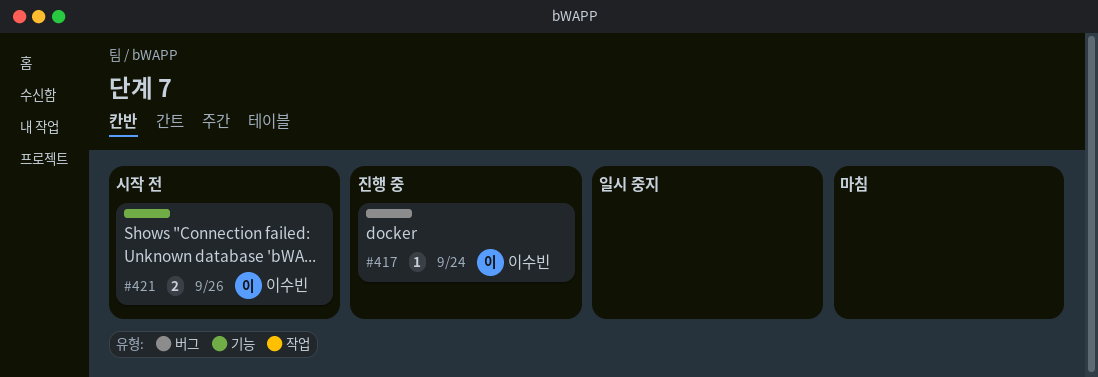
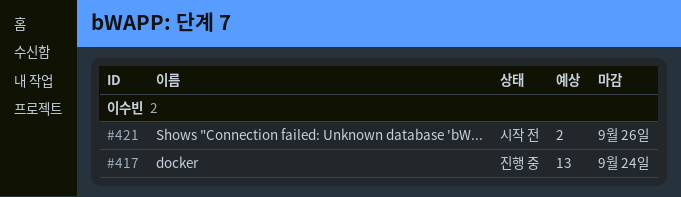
#417, estimate: 1 -> 13

